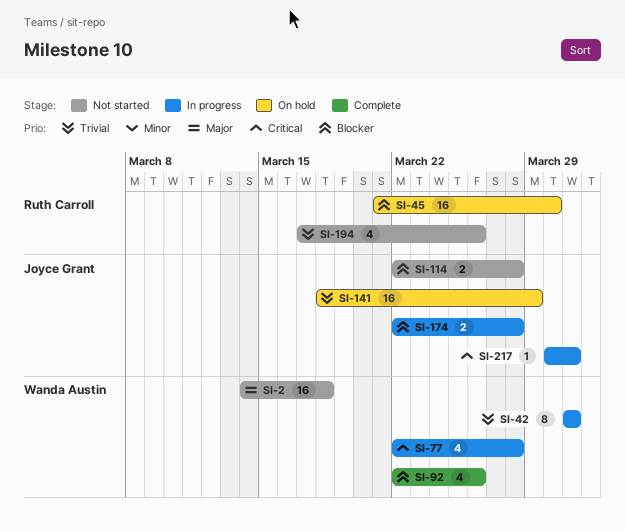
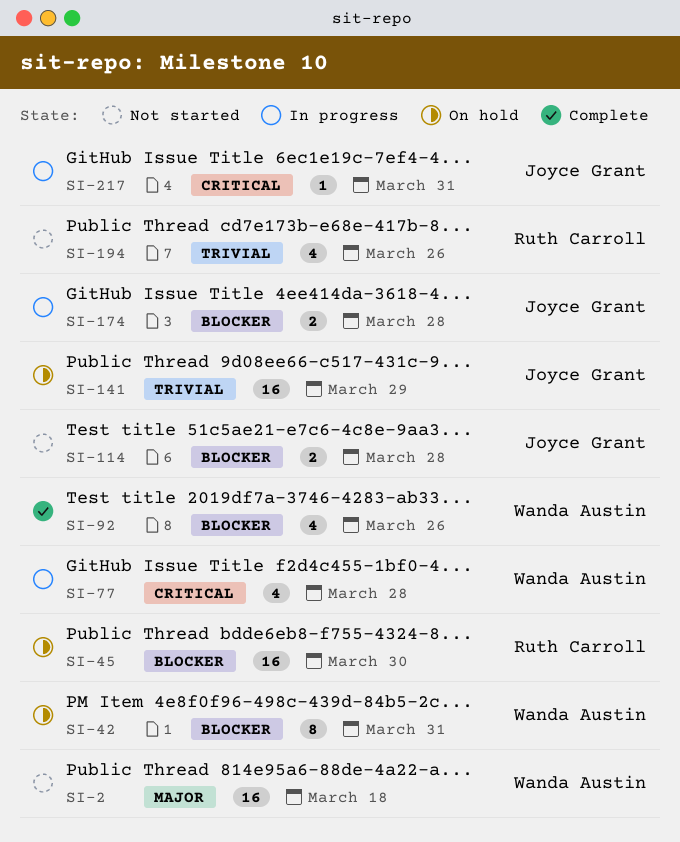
SI-42, status: In progress -> On hold
SI-42, priority: Trivial -> Blocker

